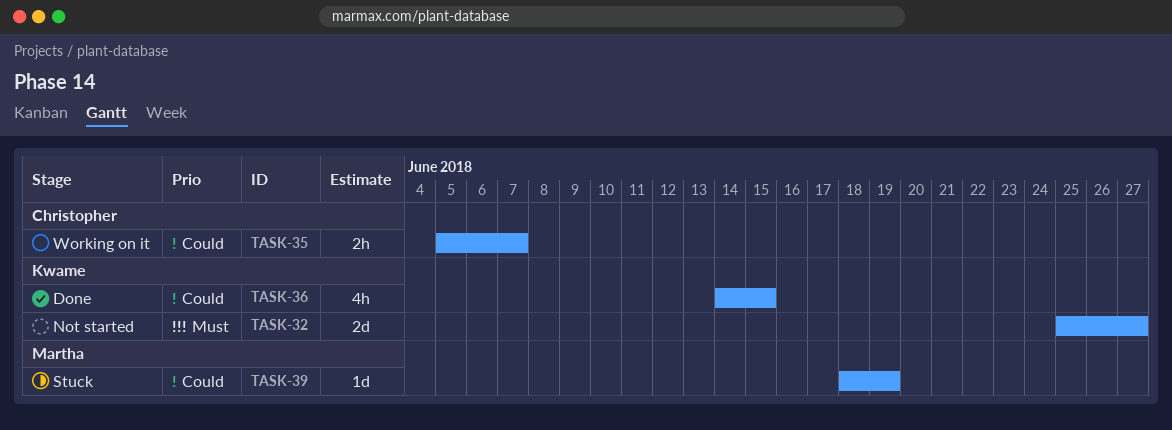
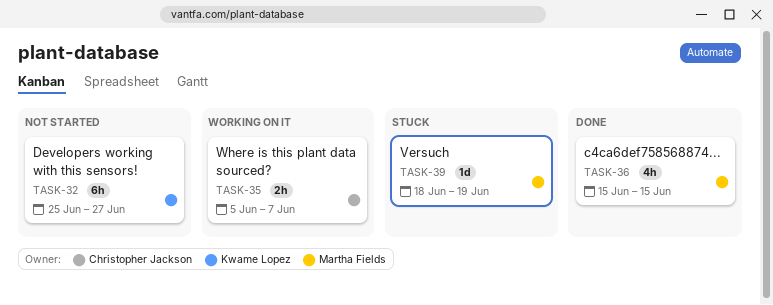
TASK-32, estimate: 2d -> 6h
TASK-36, owner: Kwame Lopez -> Martha Fields
TASK-36, start: Jun 14 -> Jun 15

